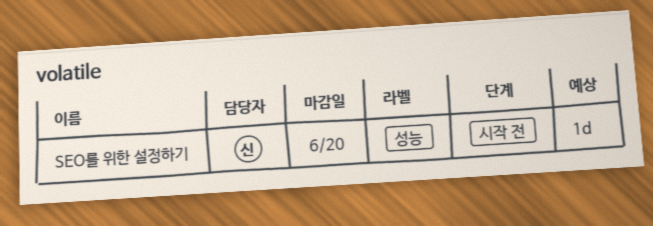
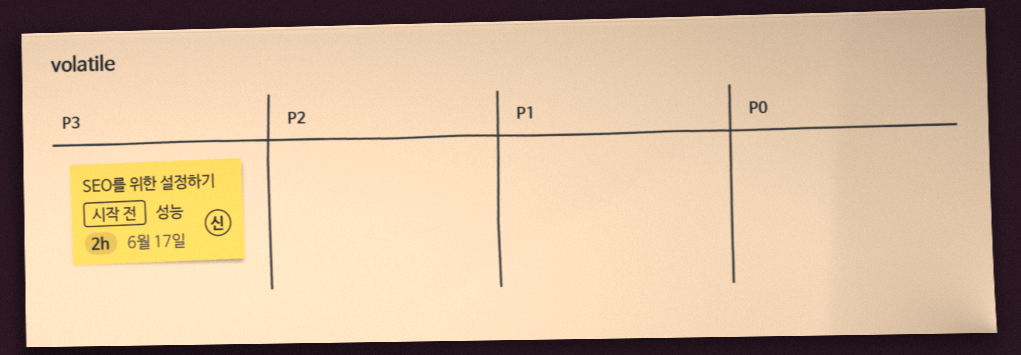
SEO를 위한 설정하기, estimate: 1d -> 2h
SEO를 위한 설정하기, due: Jun 20 -> Jun 17

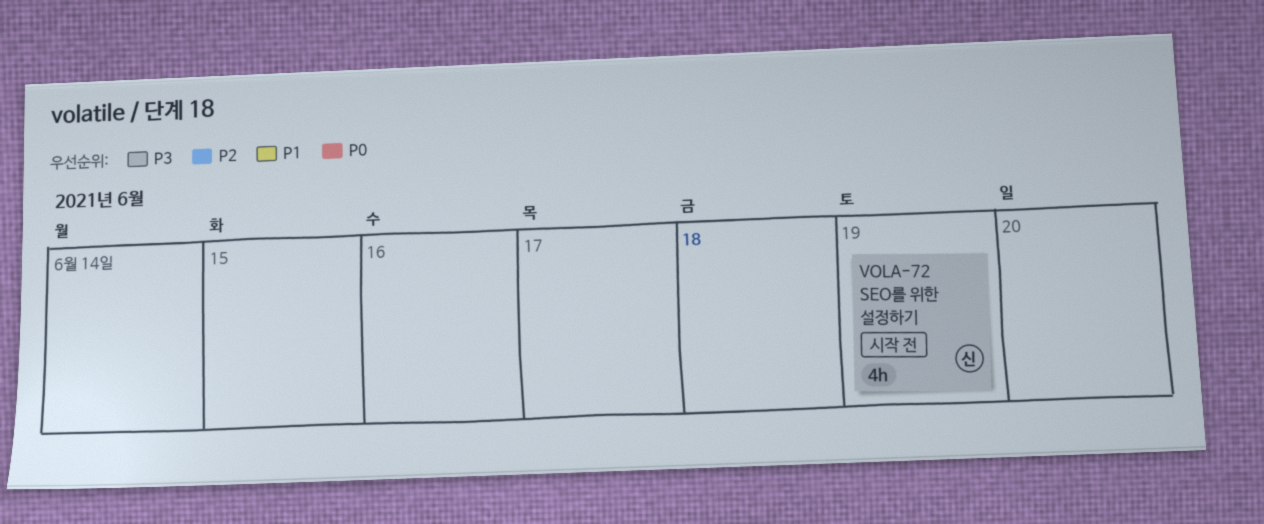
SEO를 위한 설정하기, estimate: 2h -> 4h
SEO를 위한 설정하기, due: Jun 17 -> Jun 19

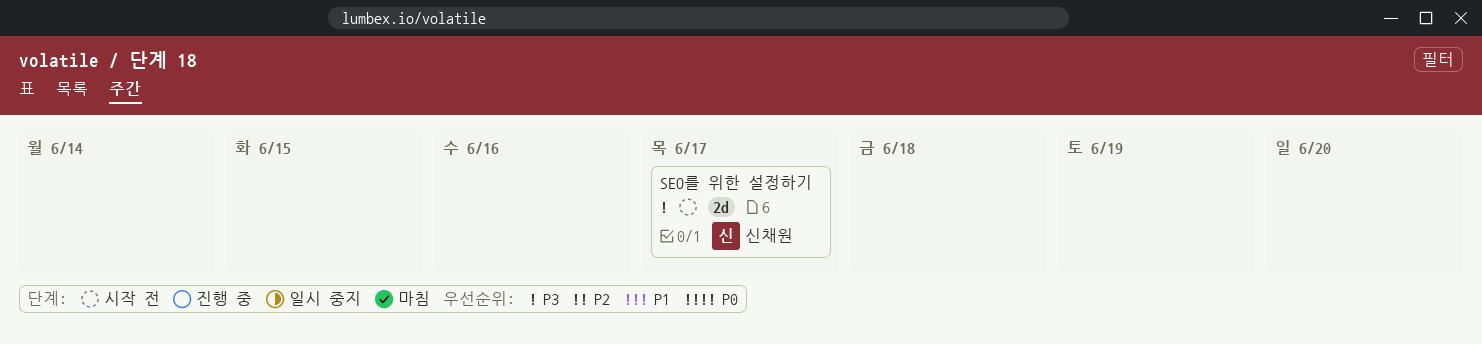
SEO를 위한 설정하기, estimate: 4h -> 2d
SEO를 위한 설정하기, due: Jun 19 -> Jun 17

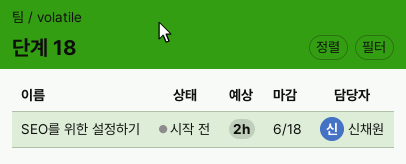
SEO를 위한 설정하기, estimate: 2d -> 2h
SEO를 위한 설정하기, due: Jun 17 -> Jun 18

